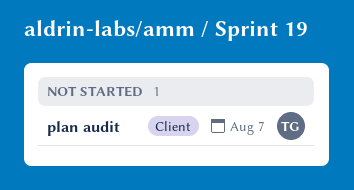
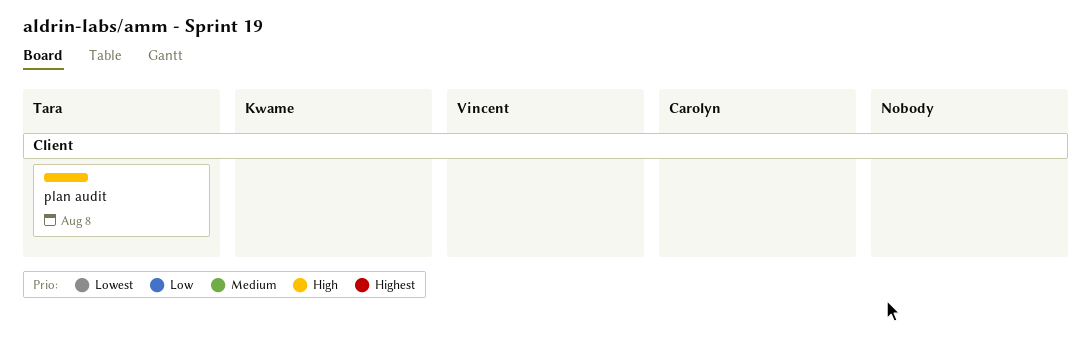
plan audit, due: Aug 7 -> Aug 8

